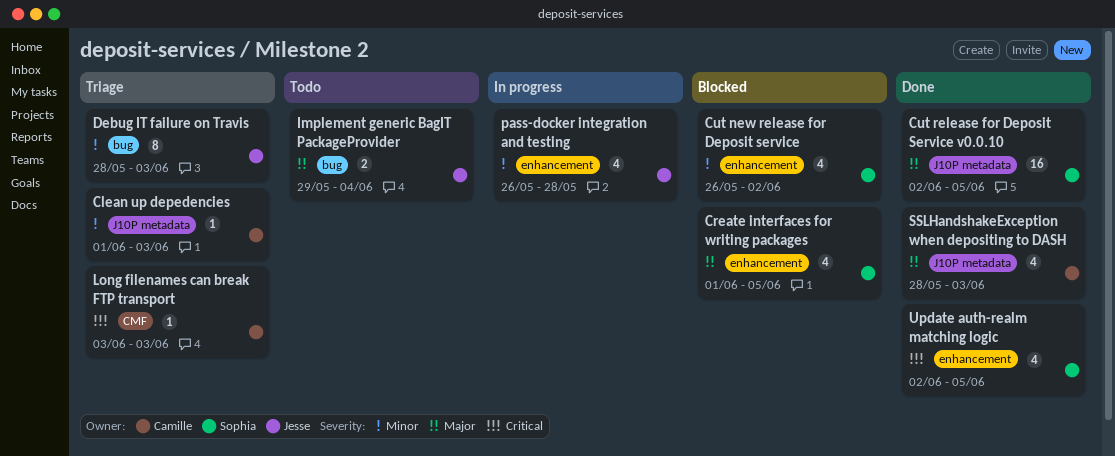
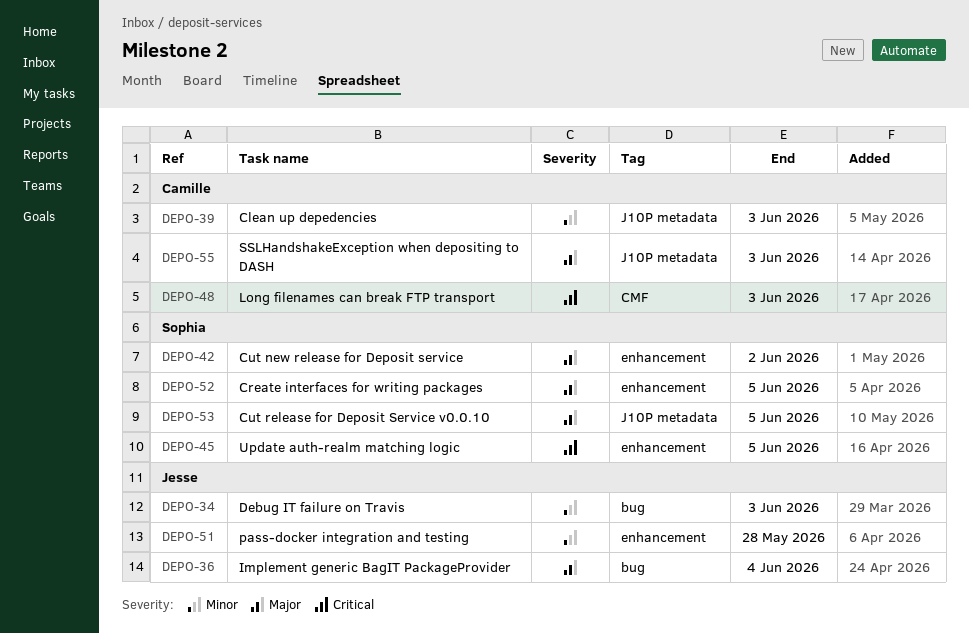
Cut new release for Deposit service, priority: Minor -> Major

